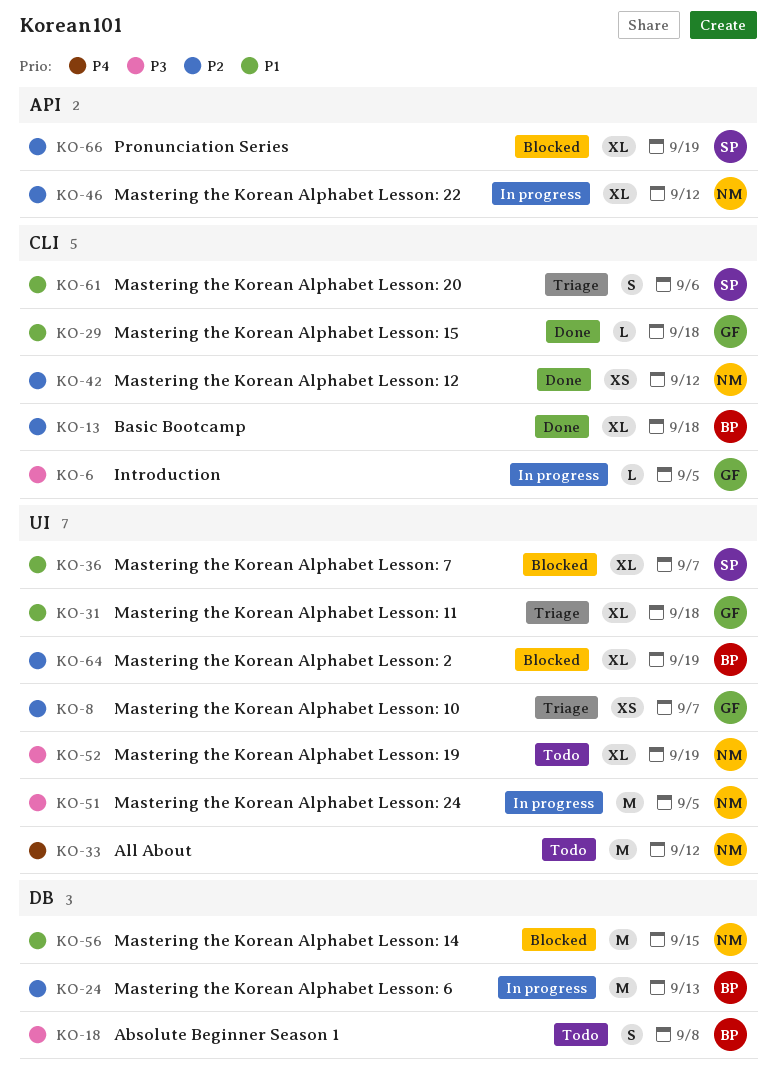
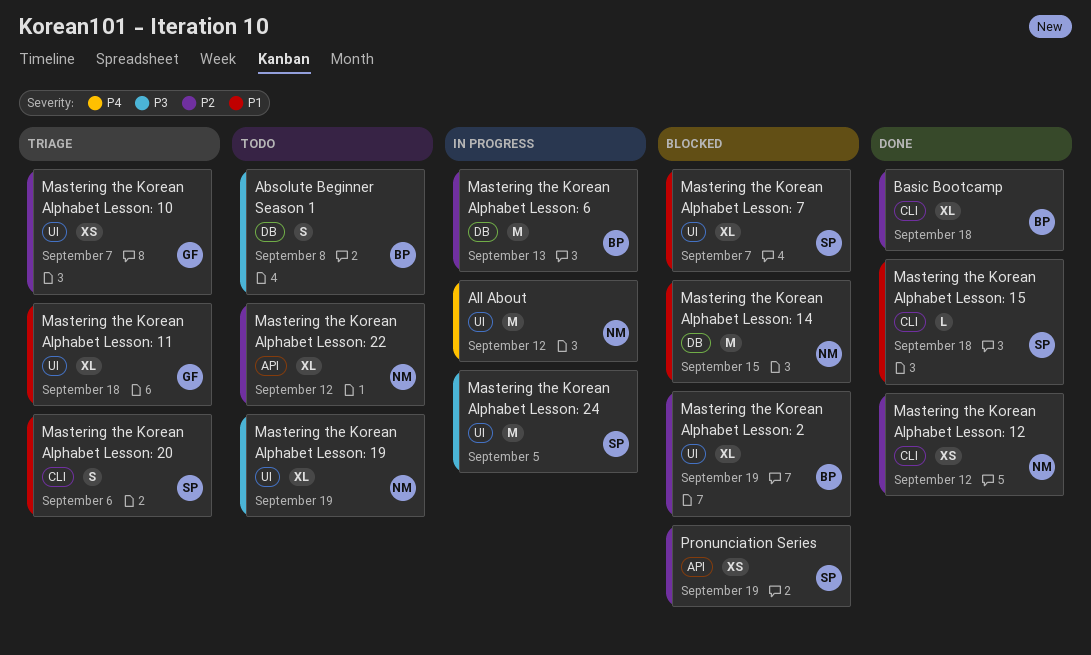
All About, status: Todo -> In progress
Introduction: present -> none
Mastering the Korean Alphabet Lesson: 15, owner: GF -> SP
Mastering the Korean Alphabet Lesson: 22, status: In progress -> Todo
Mastering the Korean Alphabet Lesson: 24, owner: NM -> SP
Pronunciation Series, estimate: XL -> XS

